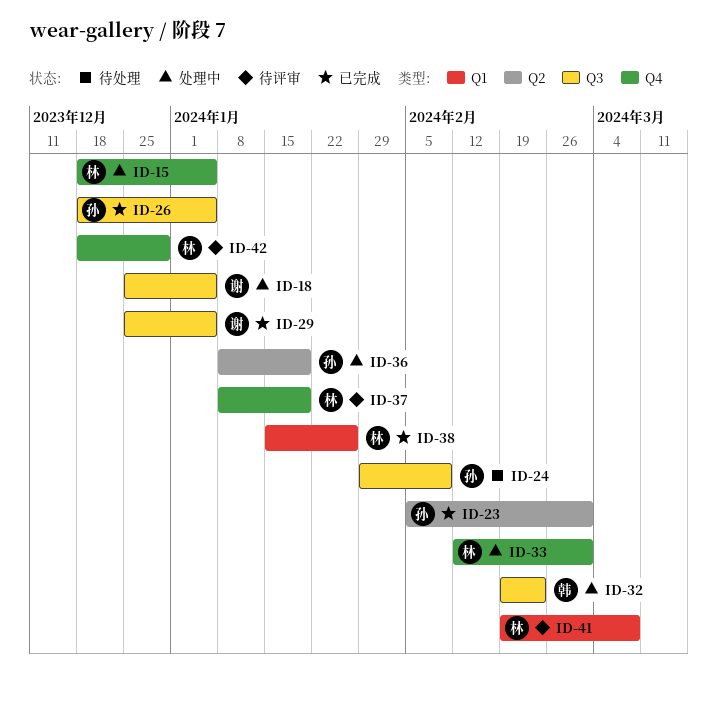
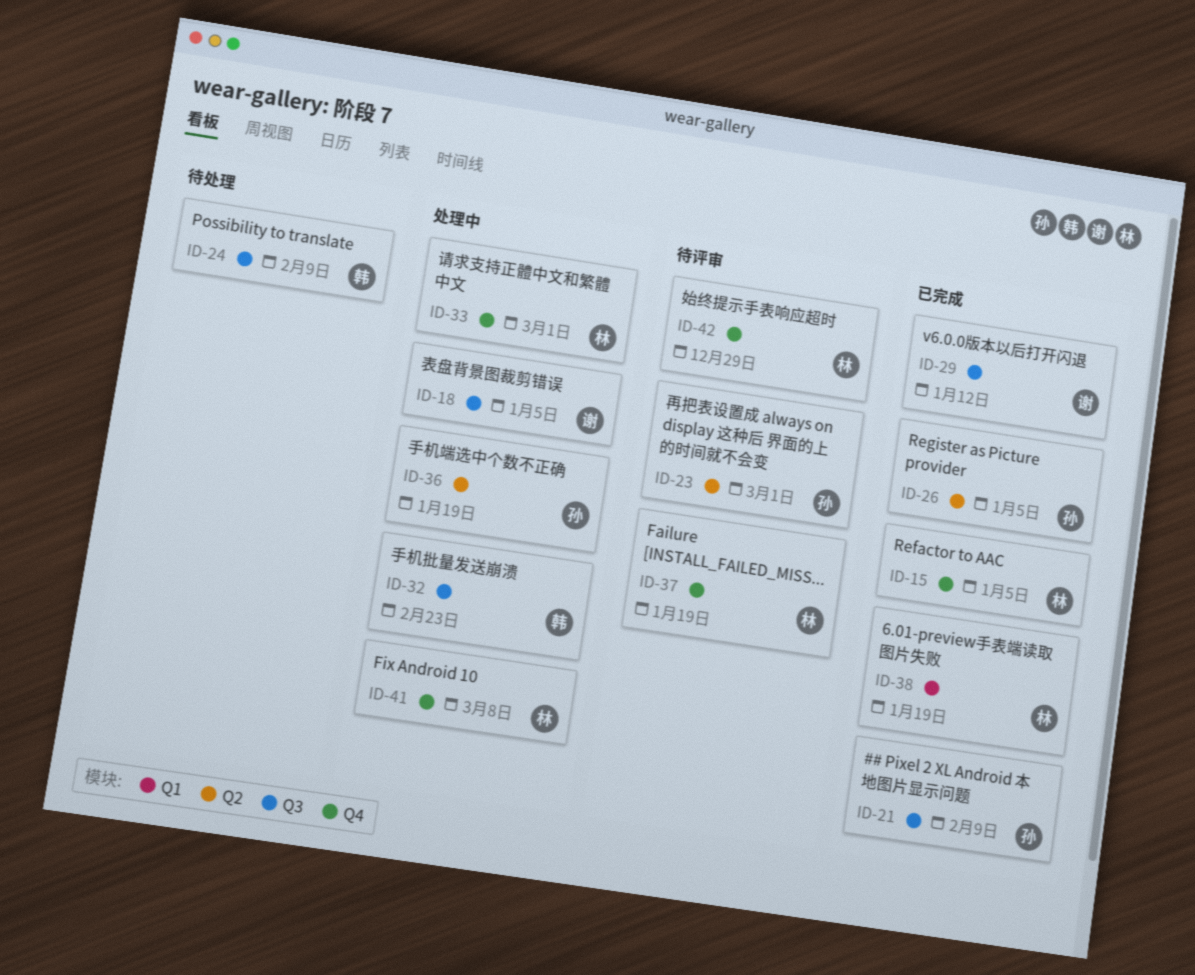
ID-15, status: 处理中 -> 已完成
ID-21: none -> present
ID-23, status: 已完成 -> 待评审
ID-24, owner: 孙 -> 韩
ID-26, label: Q3 -> Q2
ID-29, due: Jan 5 -> Jan 12
ID-38, due: Jan 26 -> Jan 19
ID-41, status: 待评审 -> 处理中
ID-41, label: Q1 -> Q4

